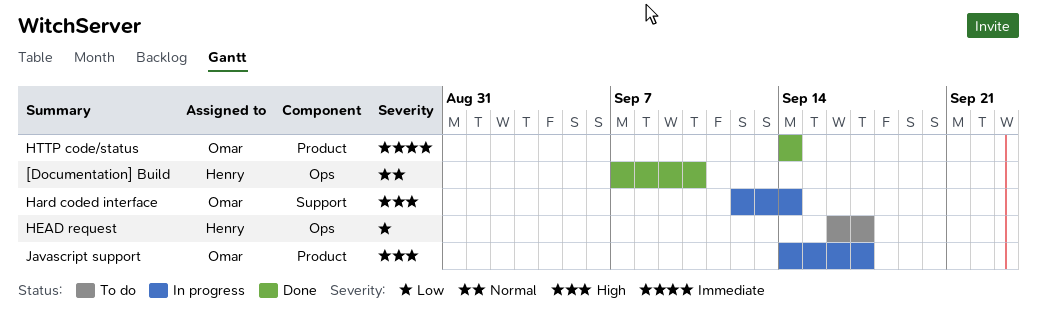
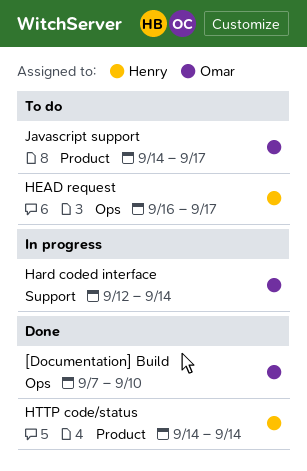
[Documentation] Build, owner: Henry -> Omar
HTTP code/status, owner: Omar -> Henry
Javascript support, status: In progress -> To do

